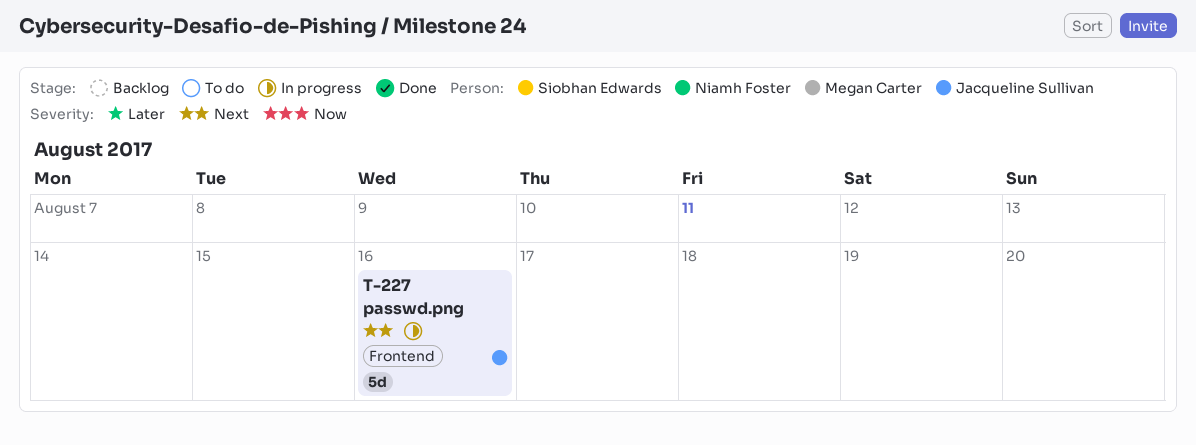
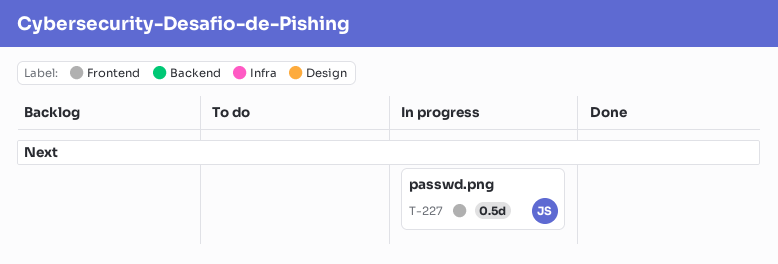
T-227, estimate: 5d -> 0.5d

